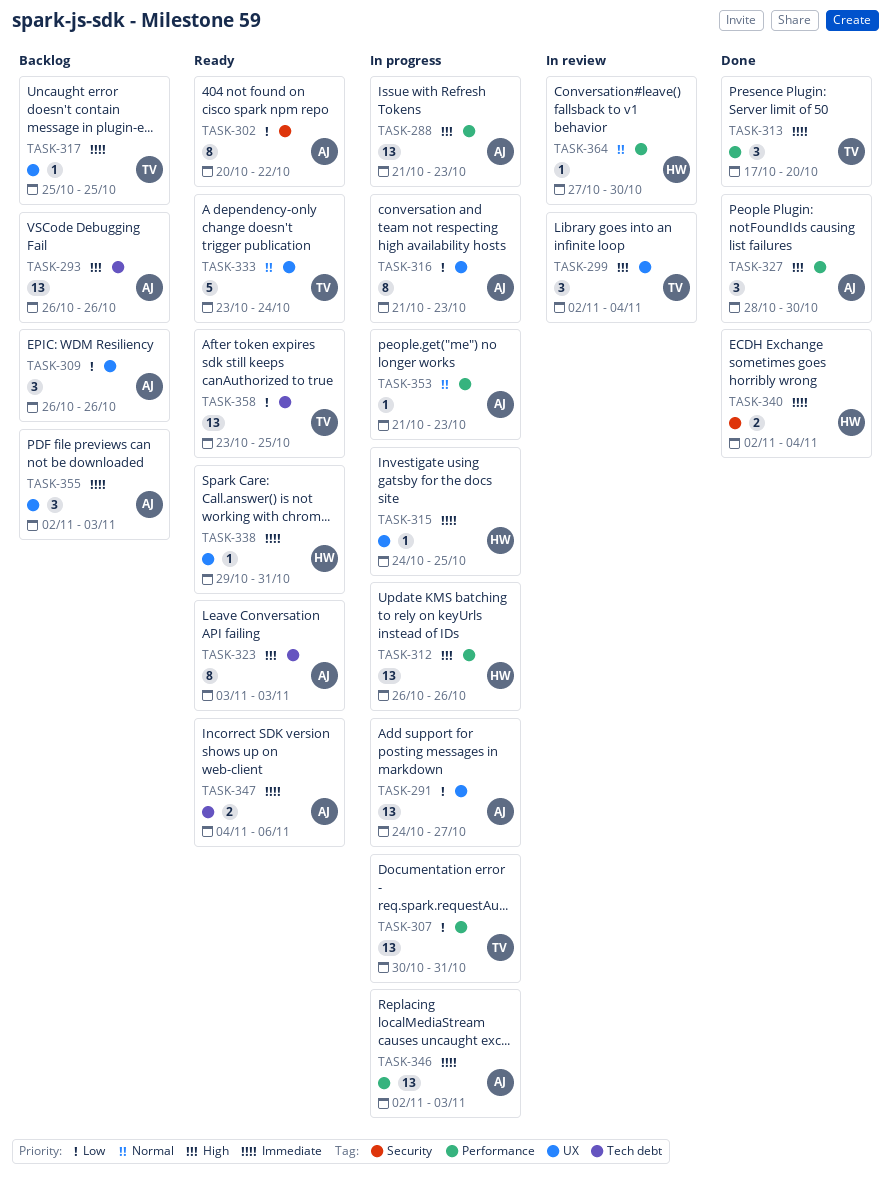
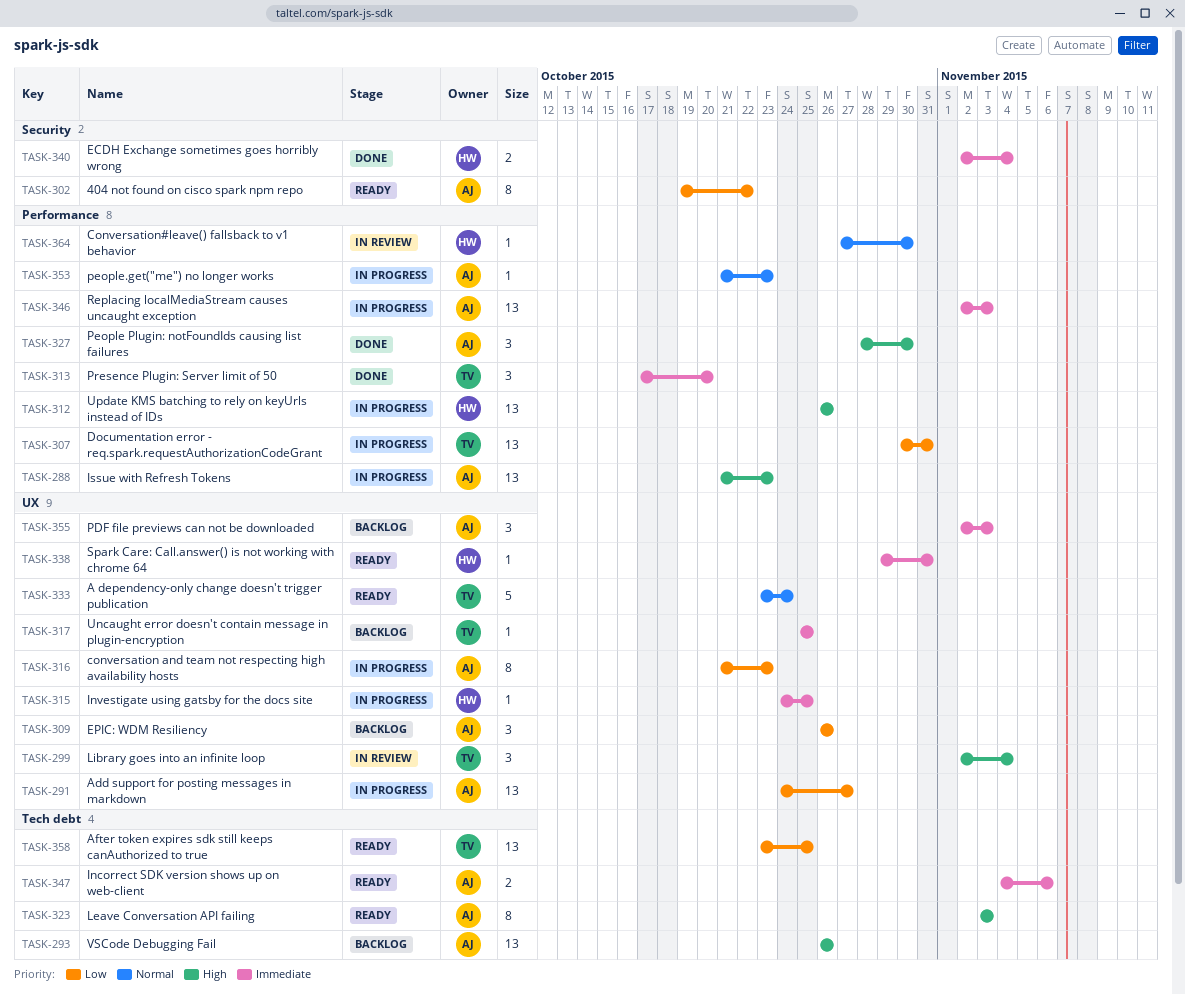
TASK-302, start: Oct 20 -> Oct 19

